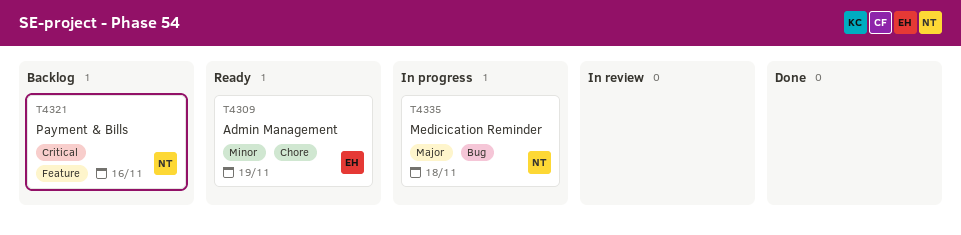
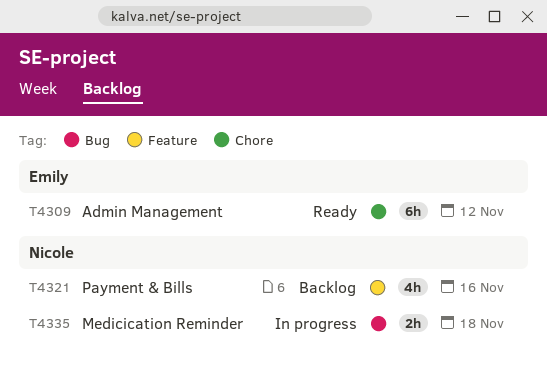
T4309, due: Nov 19 -> Nov 12

